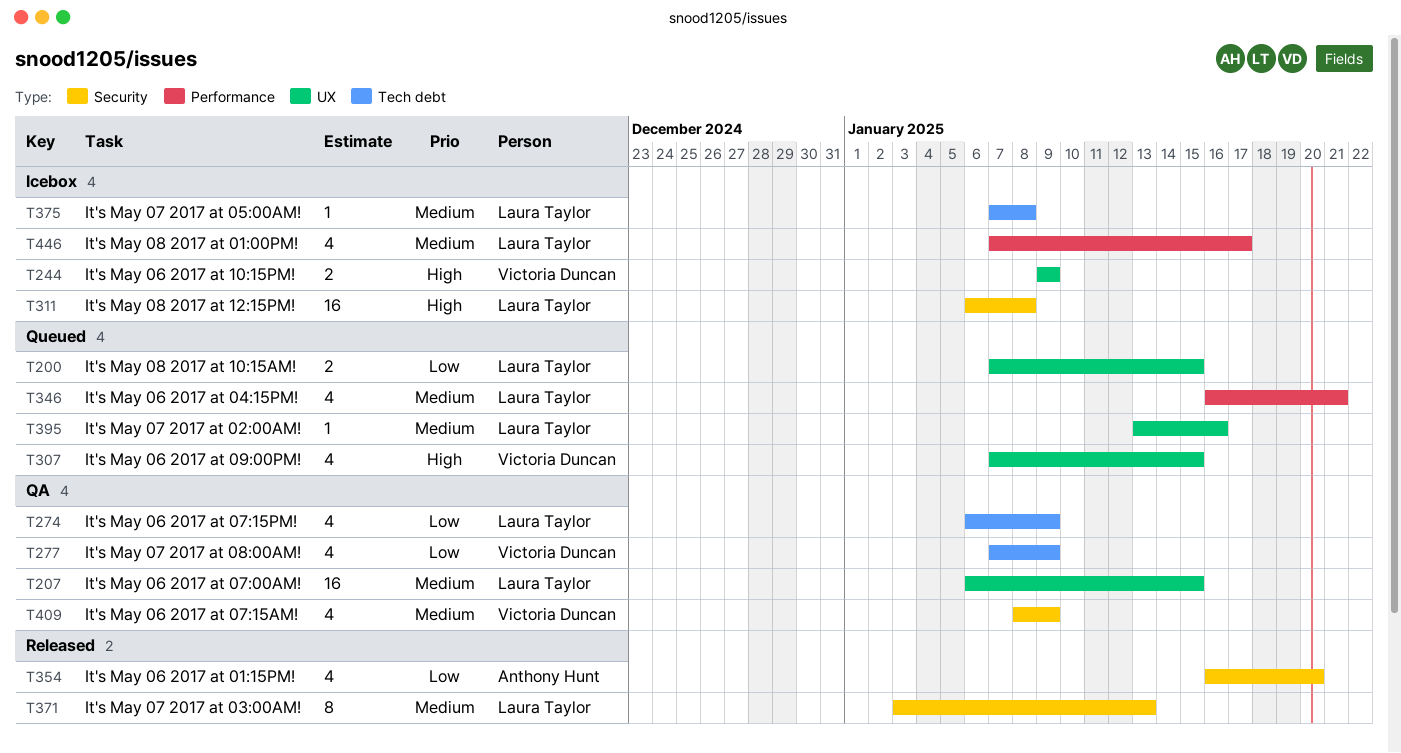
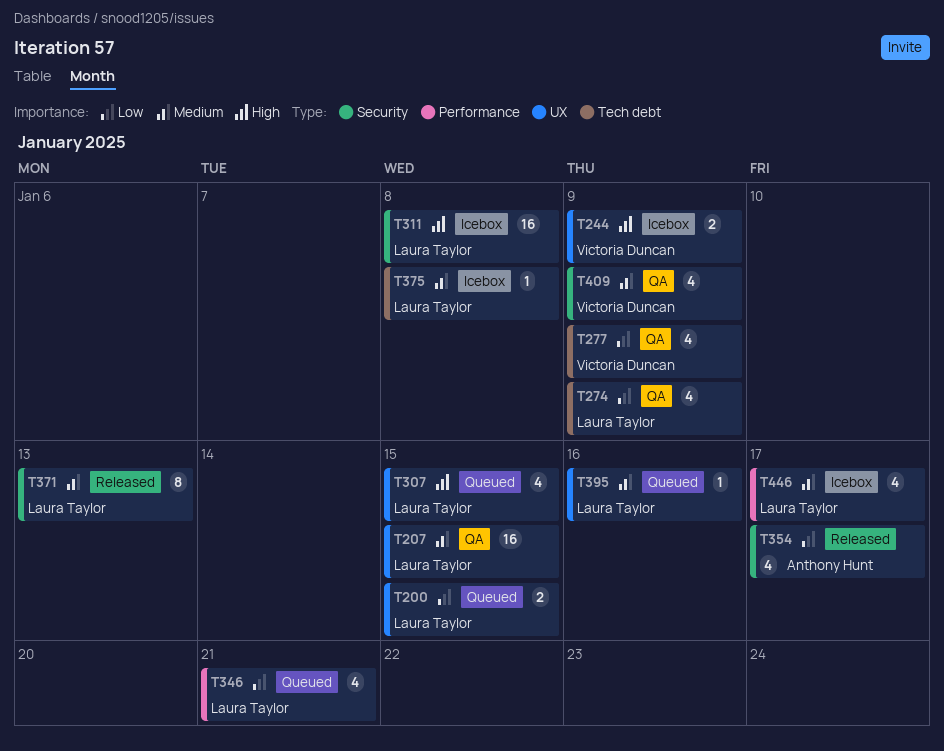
T307, owner: Victoria Duncan -> Laura Taylor
T346, priority: Medium -> Low
T354, due: Jan 20 -> Jan 17

